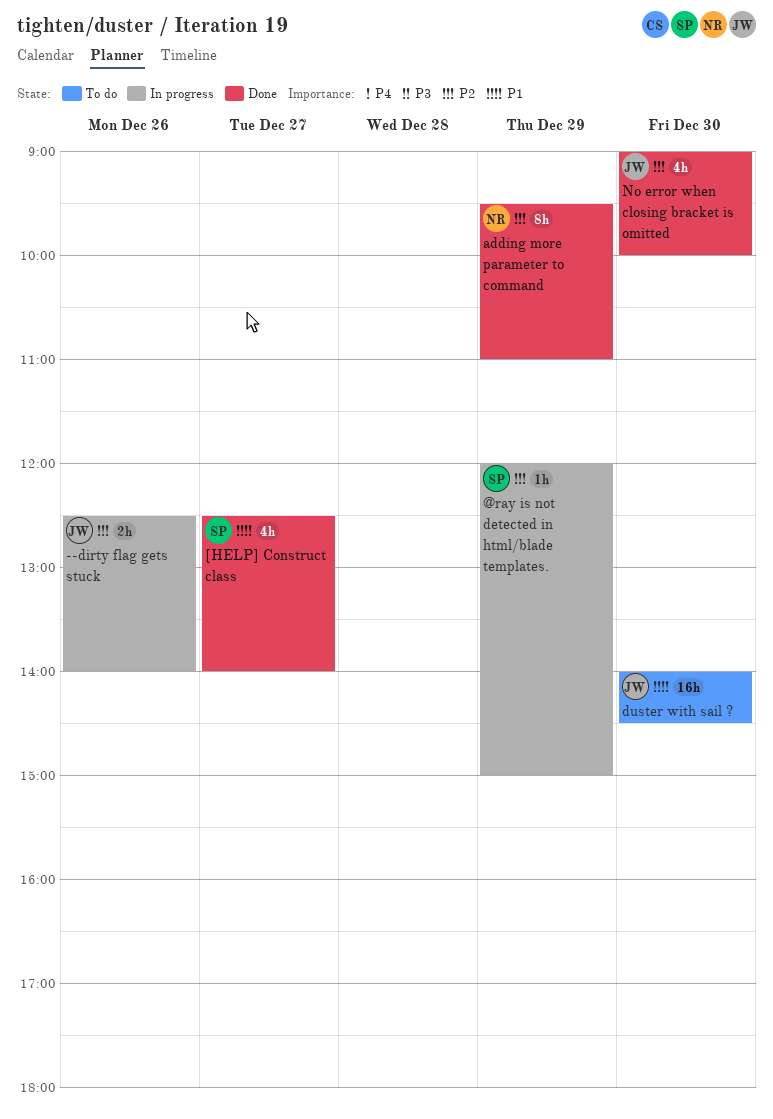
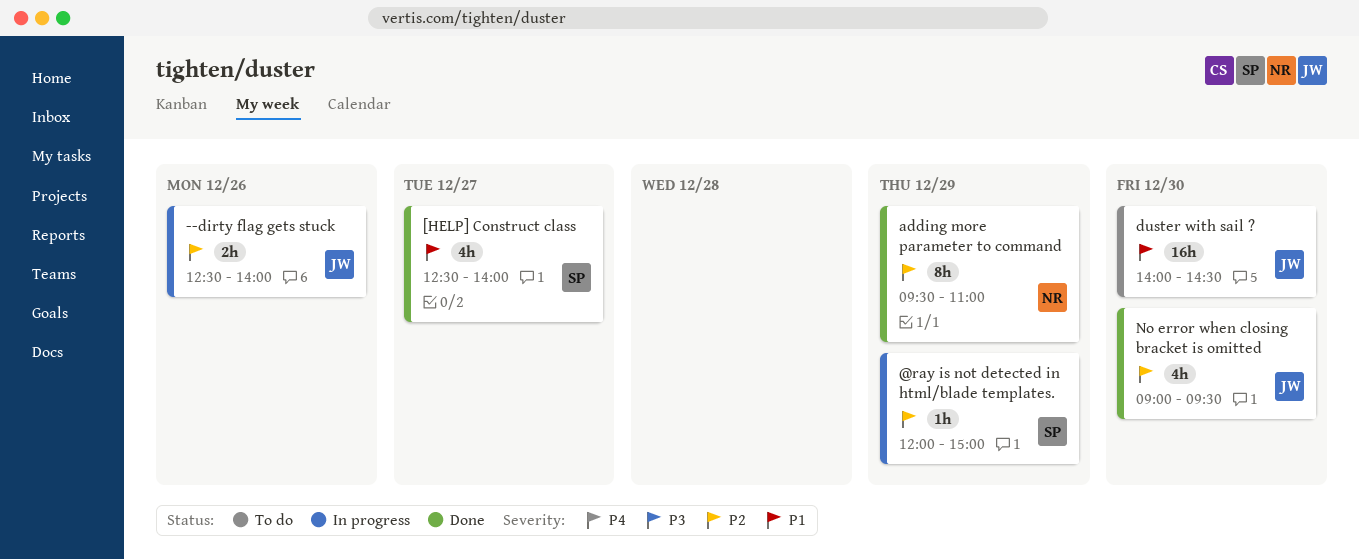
No error when closing bracket is omitted, ends: 10:00 -> 09:30

